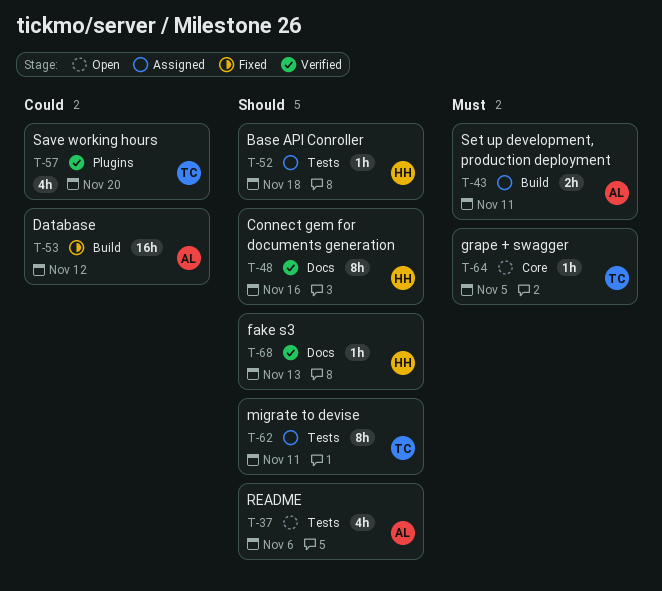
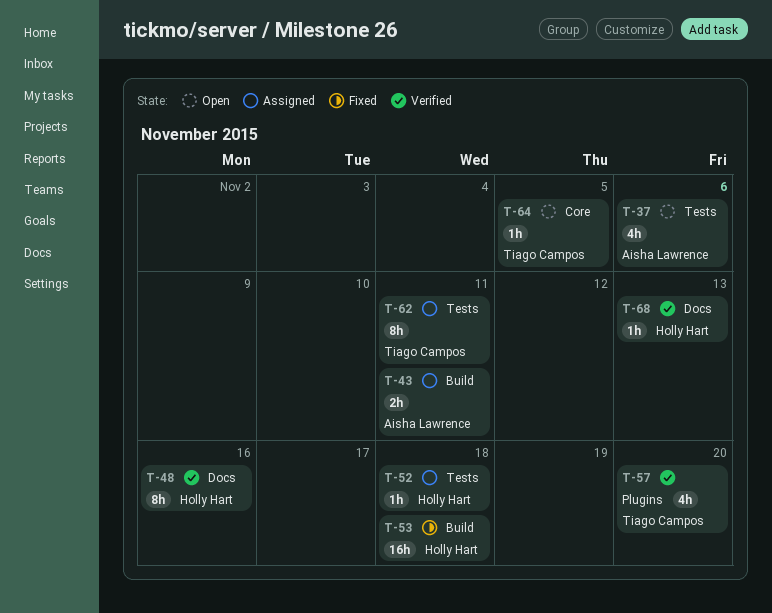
T-53, owner: Aisha Lawrence -> Holly Hart
T-53, due: Nov 12 -> Nov 18

